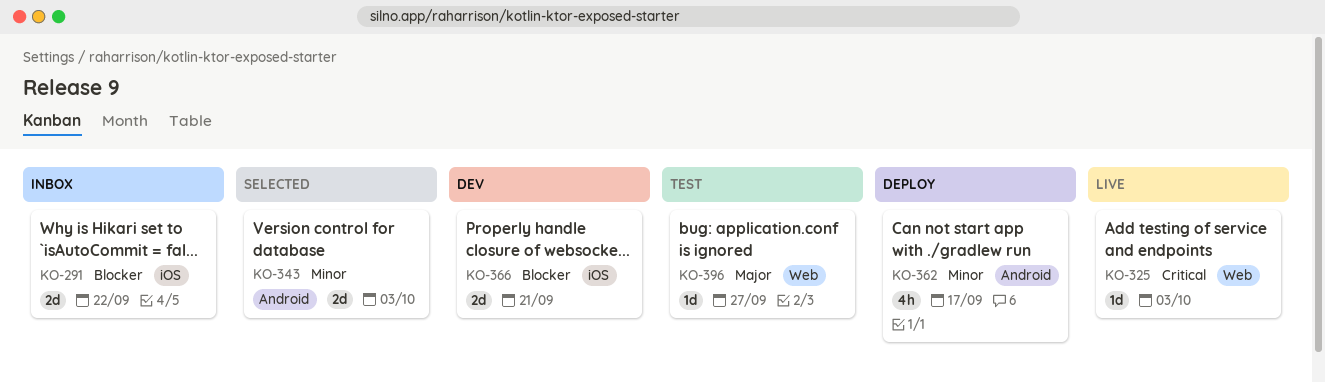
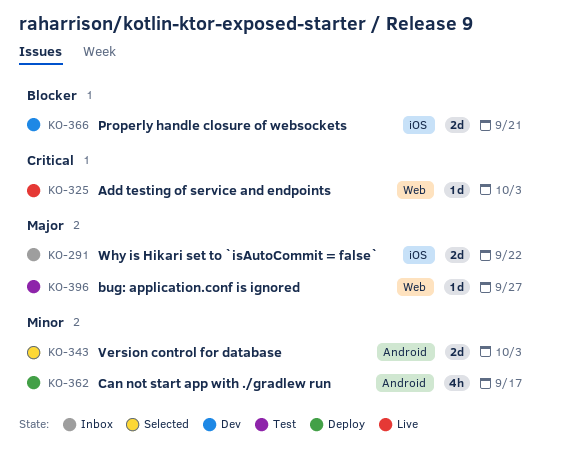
KO-291, priority: Blocker -> Major

